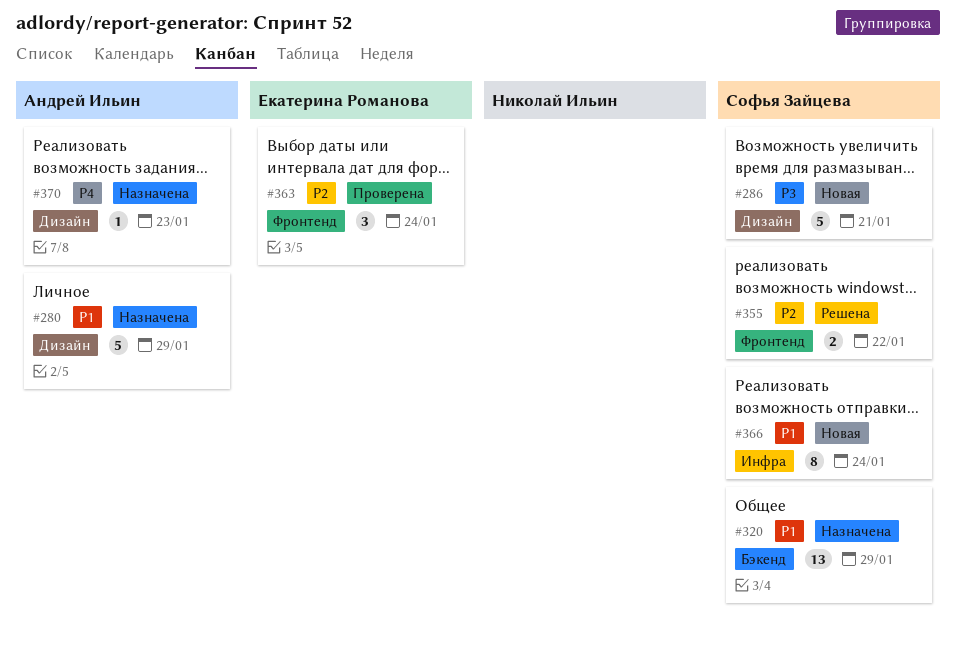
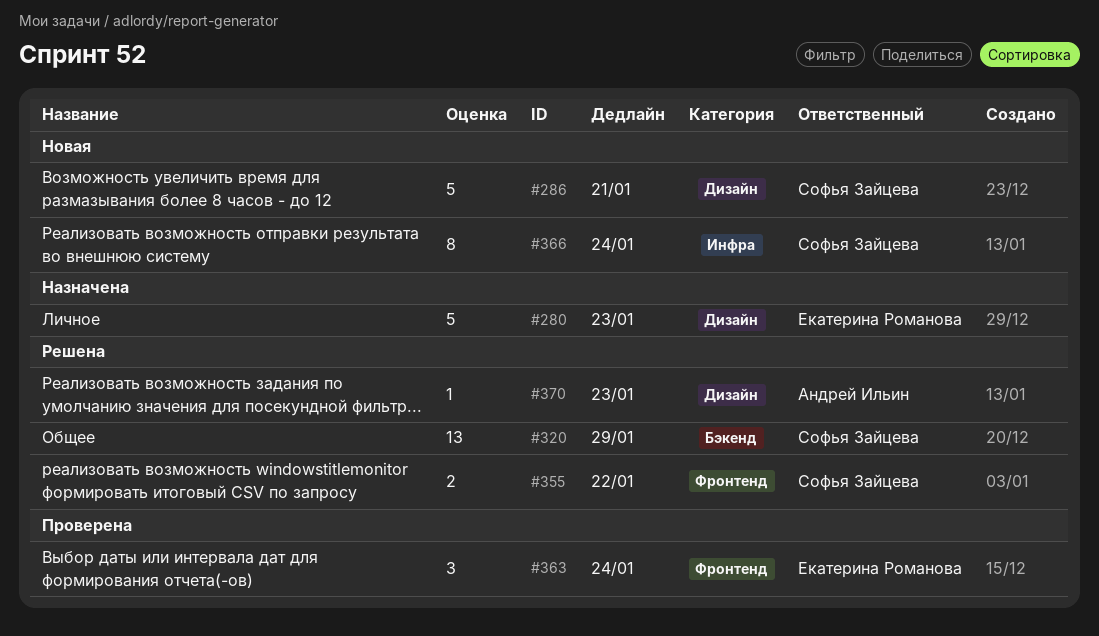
#280, owner: Андрей Ильин -> Екатерина Романова
#280, due: Jan 29 -> Jan 23
#320, status: Назначена -> Решена
#370, status: Назначена -> Решена

